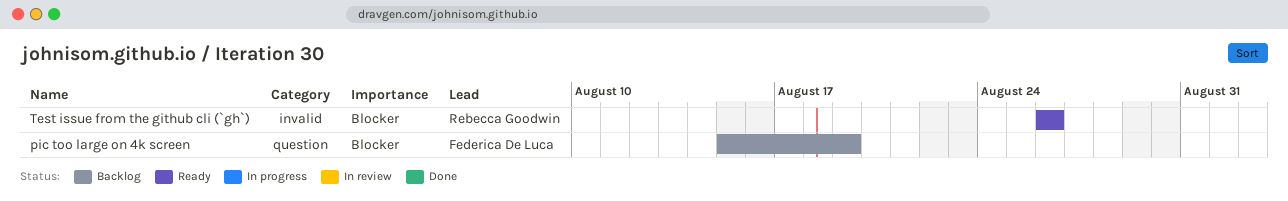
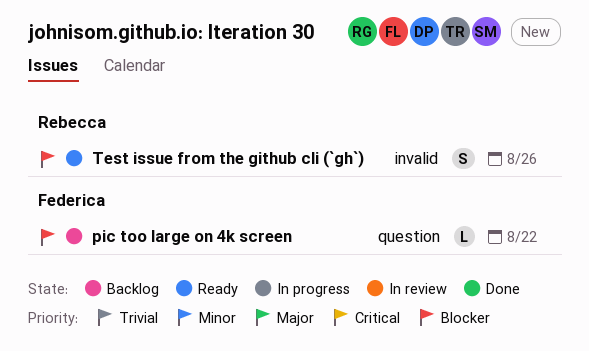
pic too large on 4k screen, due: Aug 19 -> Aug 22

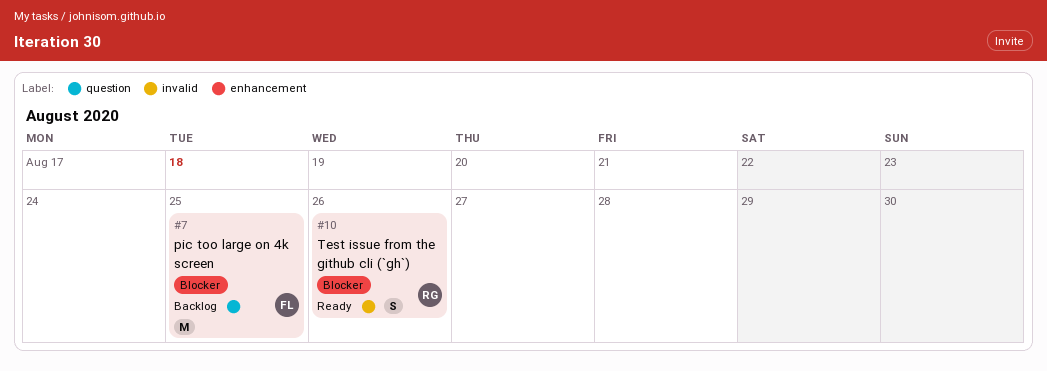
pic too large on 4k screen, estimate: L -> M
pic too large on 4k screen, due: Aug 22 -> Aug 25

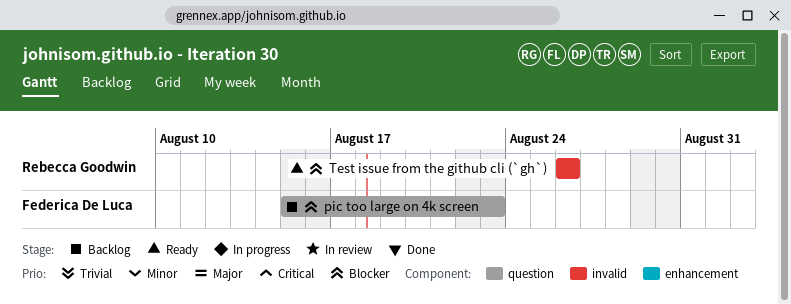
pic too large on 4k screen, due: Aug 25 -> Aug 23

